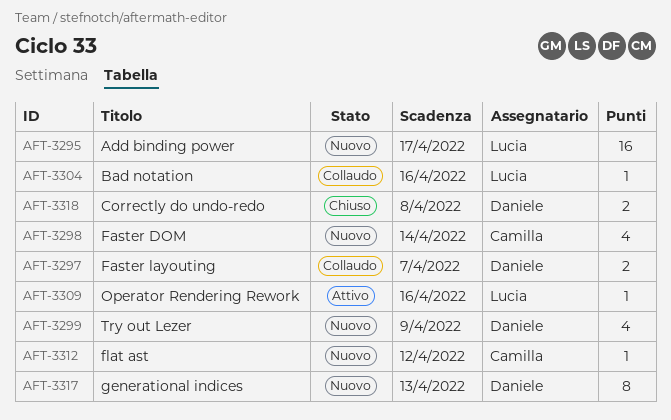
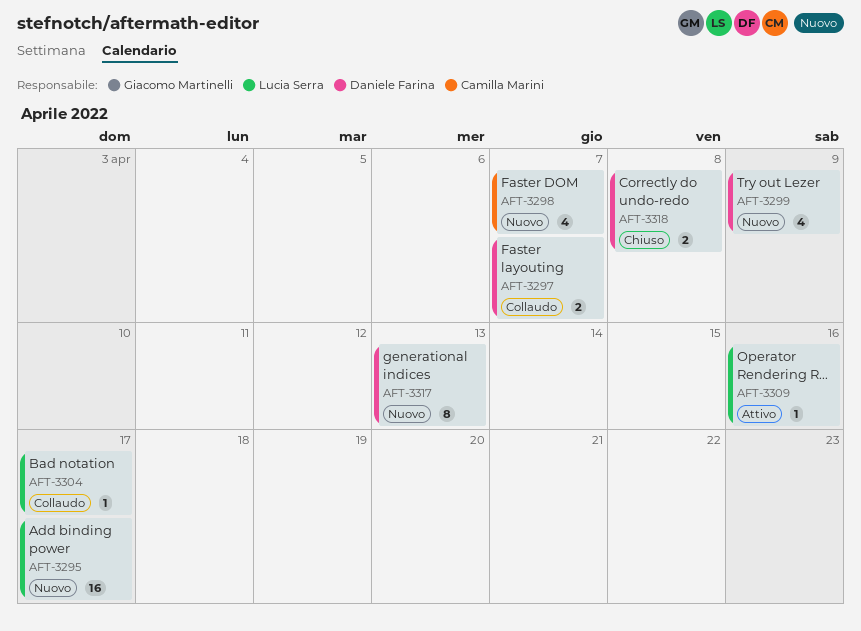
AFT-3298, due: Apr 14 -> Apr 7
AFT-3304, due: Apr 16 -> Apr 17
AFT-3312: present -> none

